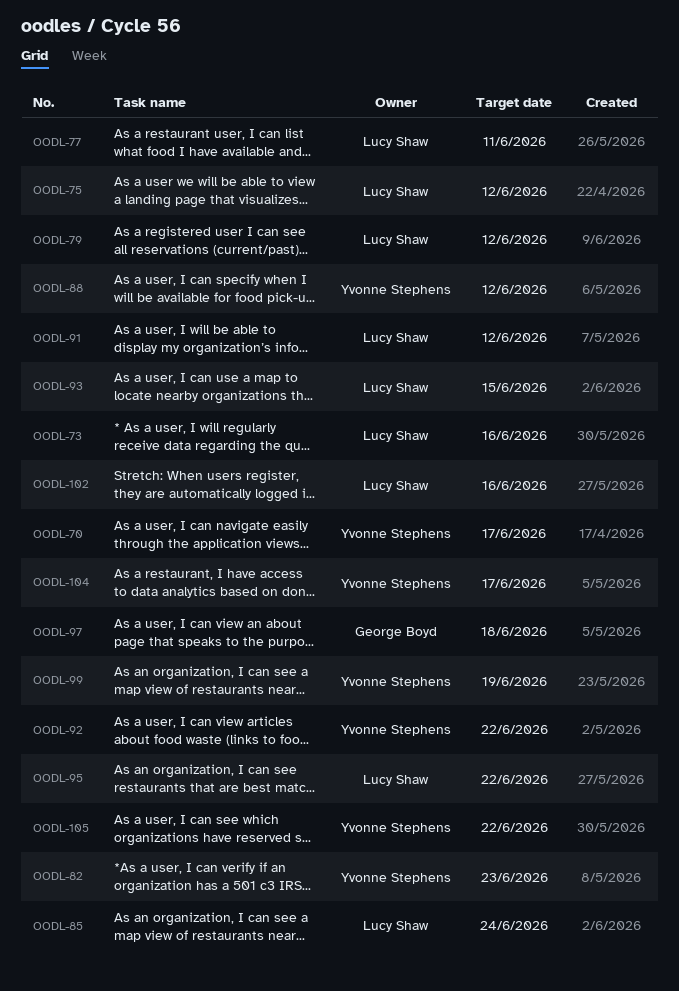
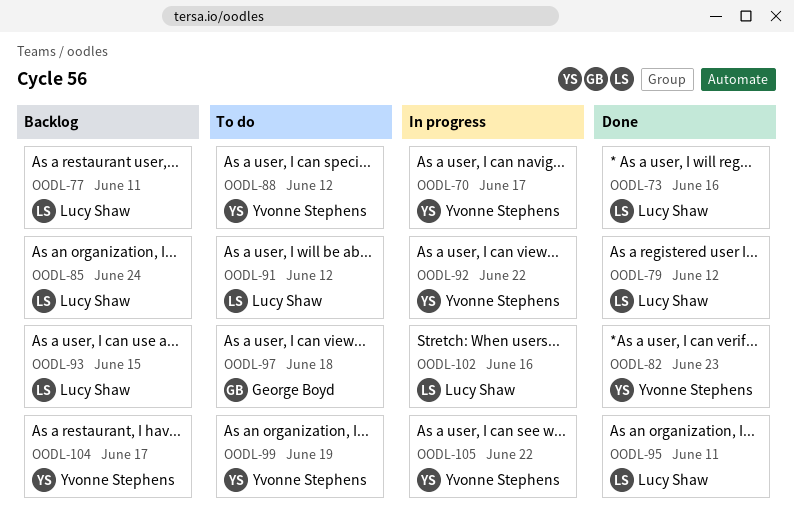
OODL-75: present -> none
OODL-95, due: Jun 22 -> Jun 11

